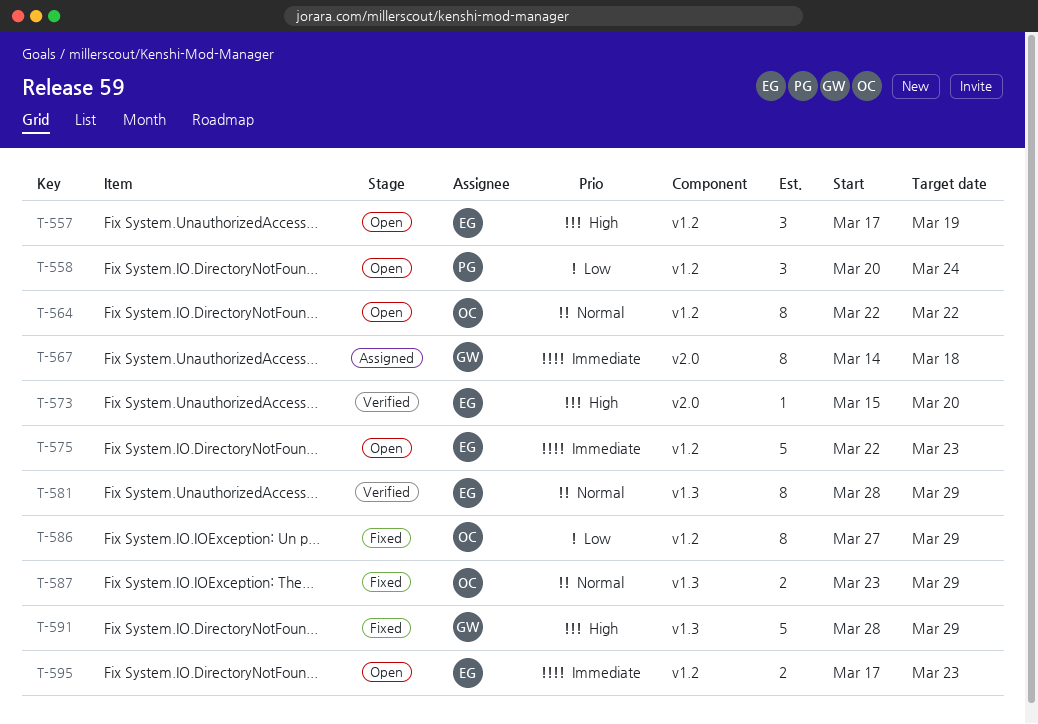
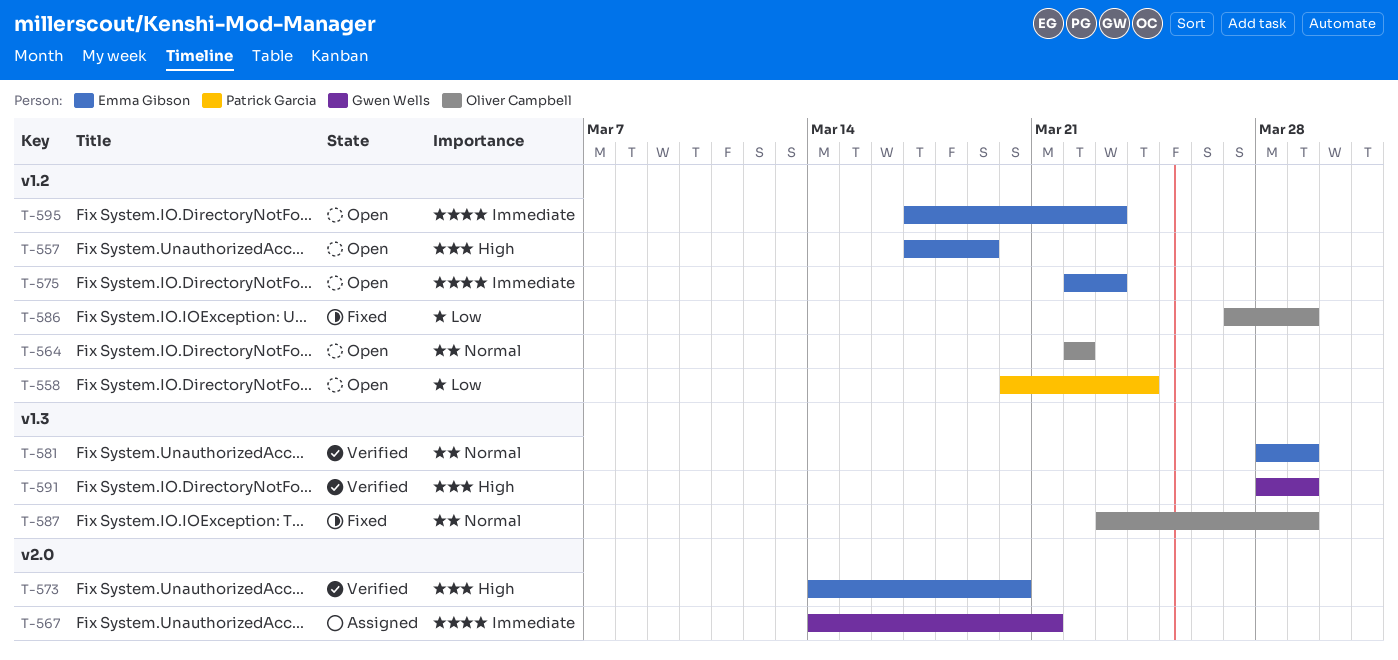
T-567, due: Mar 18 -> Mar 21
T-573, start: Mar 15 -> Mar 14
T-591, status: Fixed -> Verified

